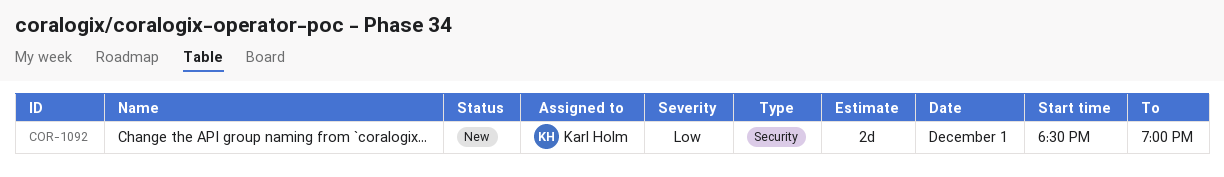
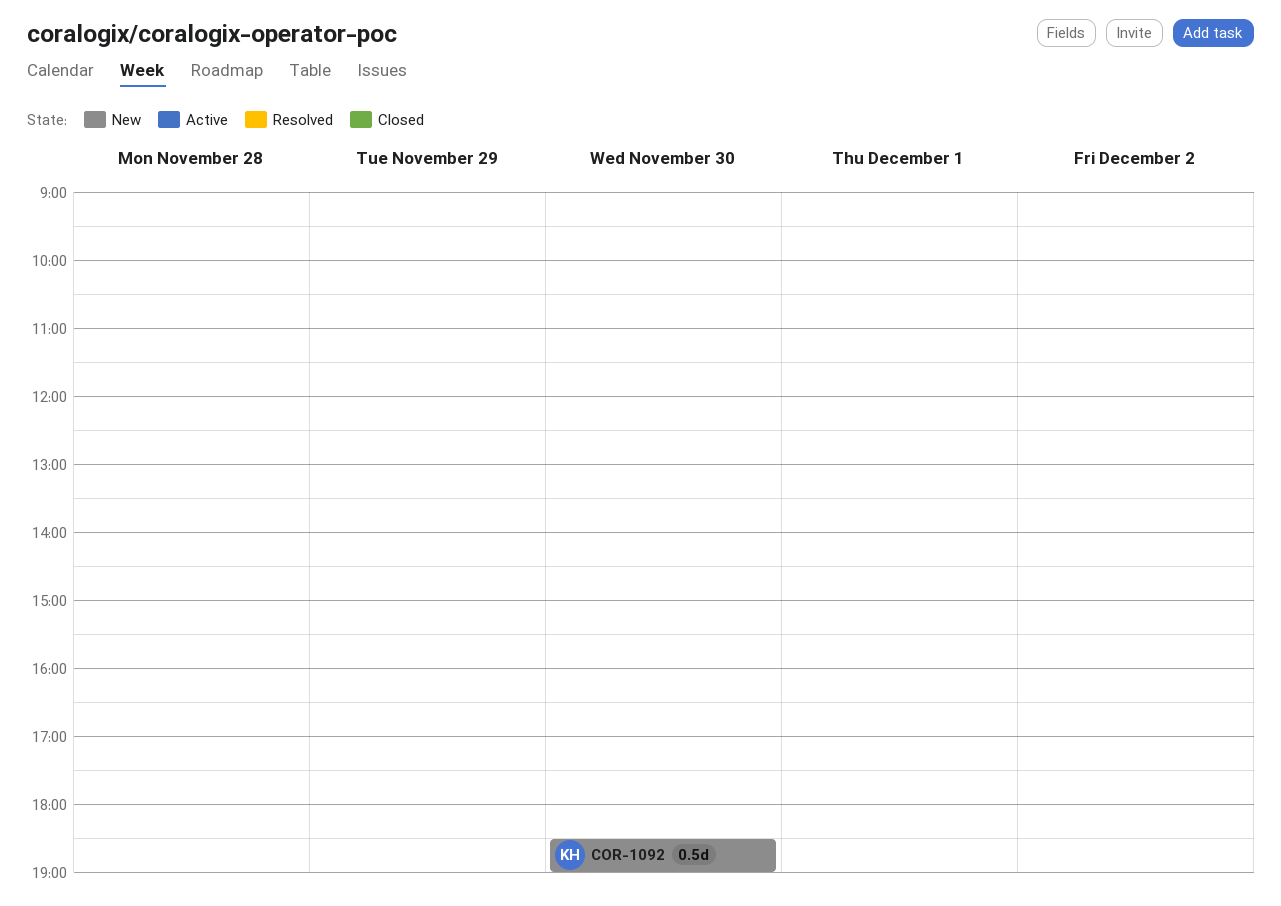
COR-1092, estimate: 2d -> 0.5d
COR-1092, day: Dec 1 -> Nov 30

